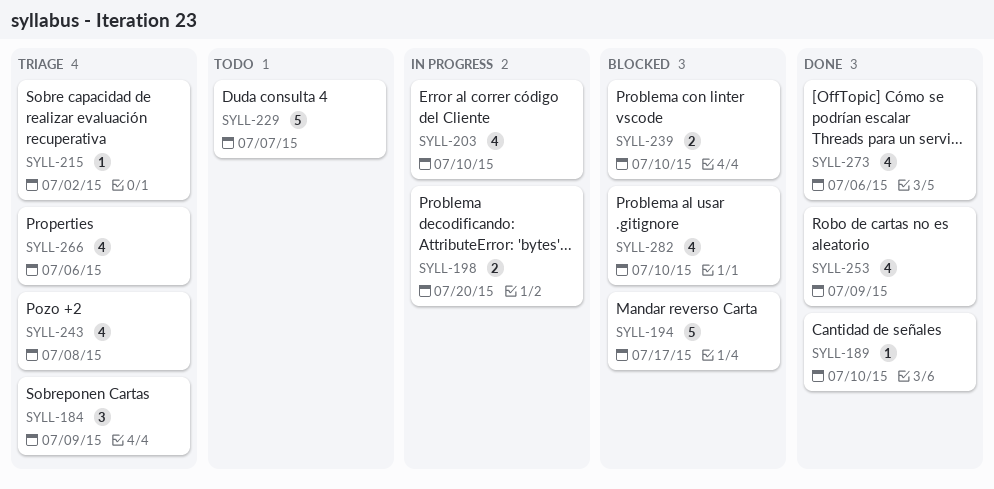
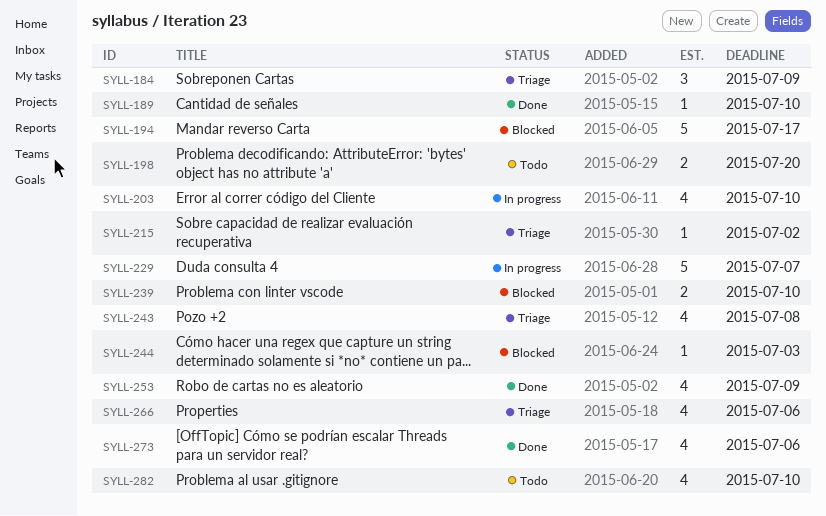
SYLL-198, status: In progress -> Todo
SYLL-229, status: Todo -> In progress
SYLL-244: none -> present
SYLL-282, status: Blocked -> Todo

